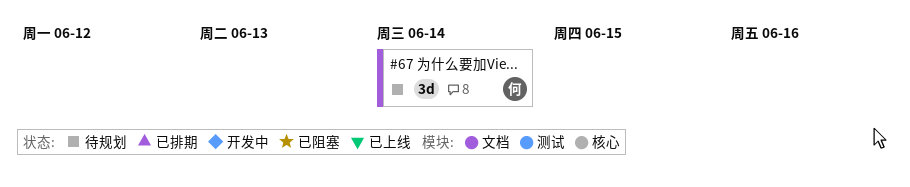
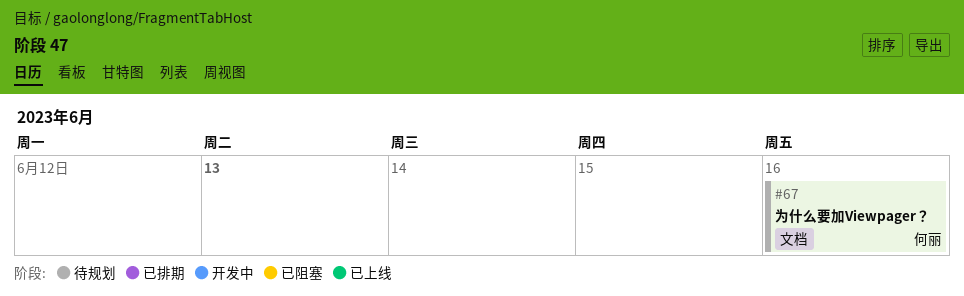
#67, due: Jun 14 -> Jun 16

